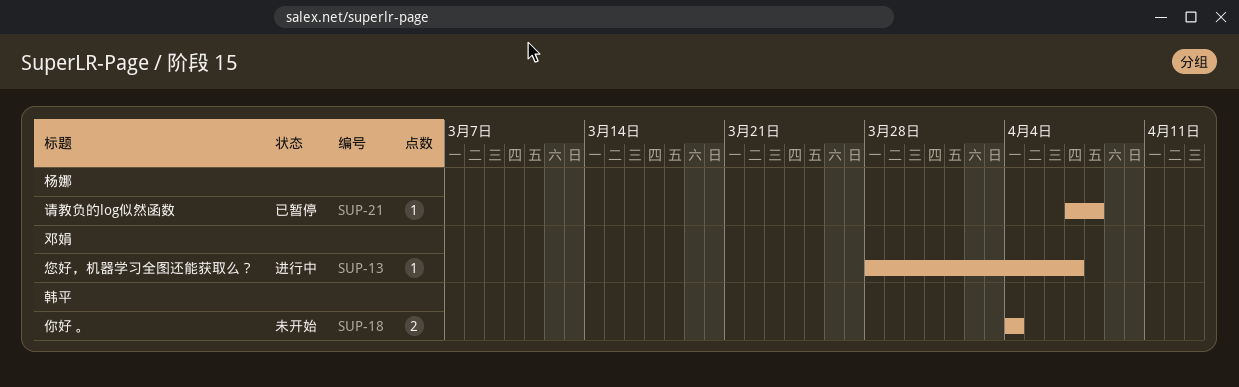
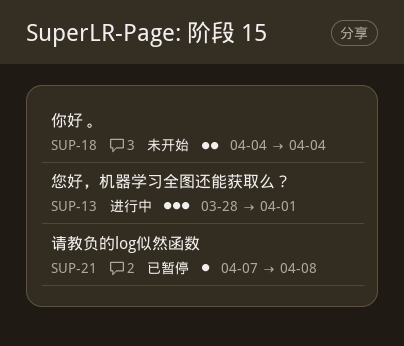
SUP-13, estimate: 1 -> 3
SUP-13, due: Apr 7 -> Apr 1

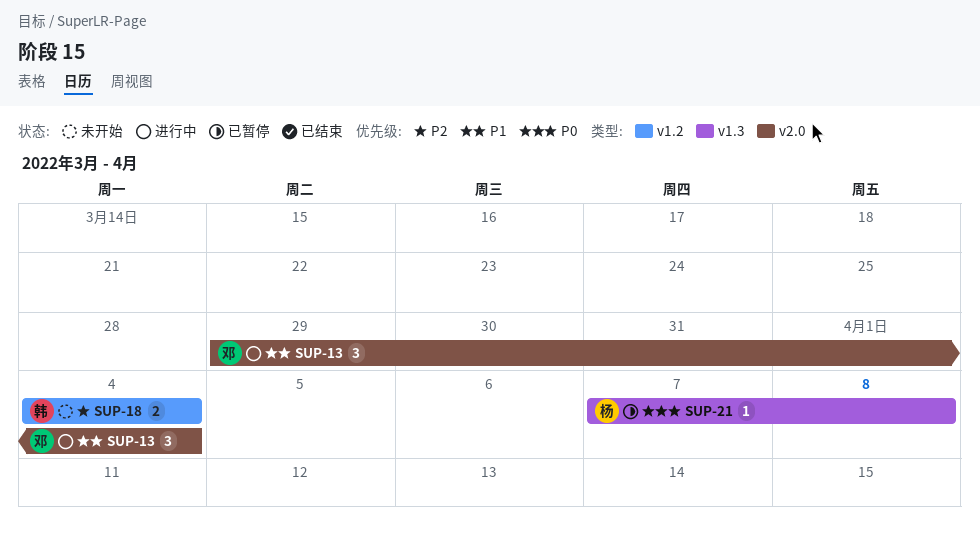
SUP-13, start: Mar 28 -> Mar 29
SUP-13, due: Apr 1 -> Apr 4

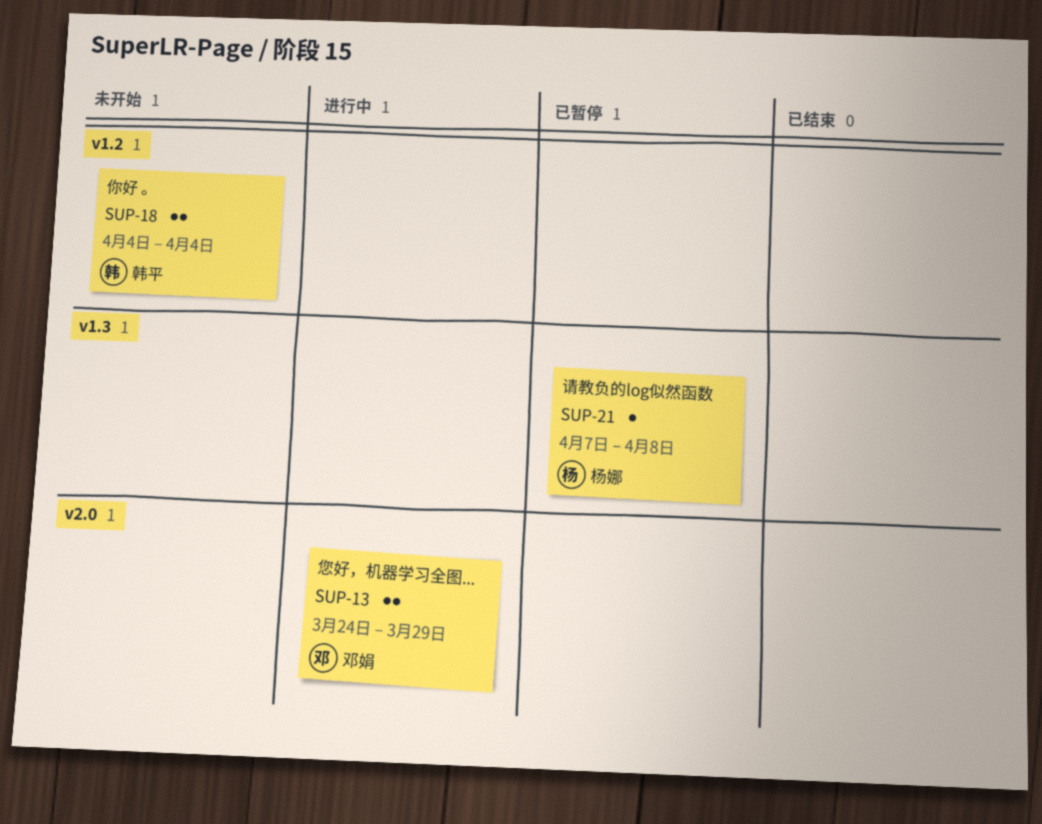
SUP-13, estimate: 3 -> 2
SUP-13, start: Mar 29 -> Mar 24
SUP-13, due: Apr 4 -> Mar 29

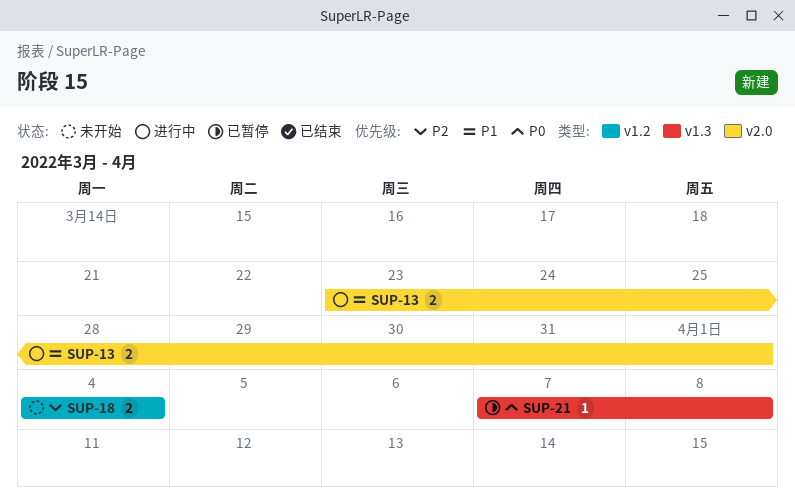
SUP-13, start: Mar 24 -> Mar 23
SUP-13, due: Mar 29 -> Apr 1

